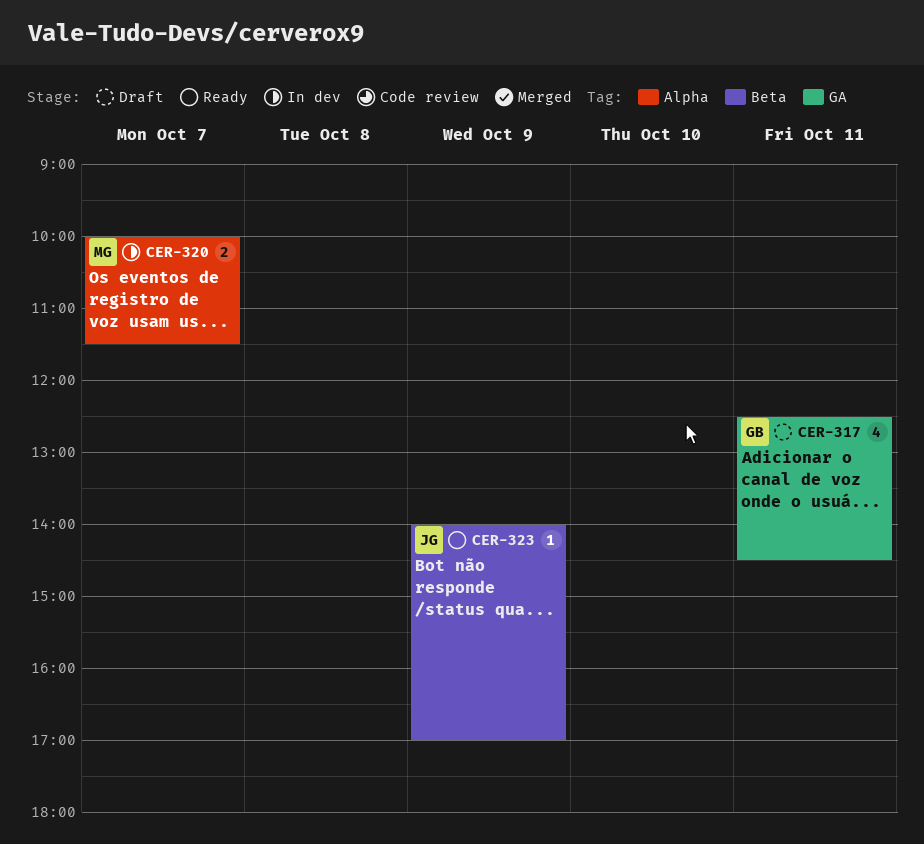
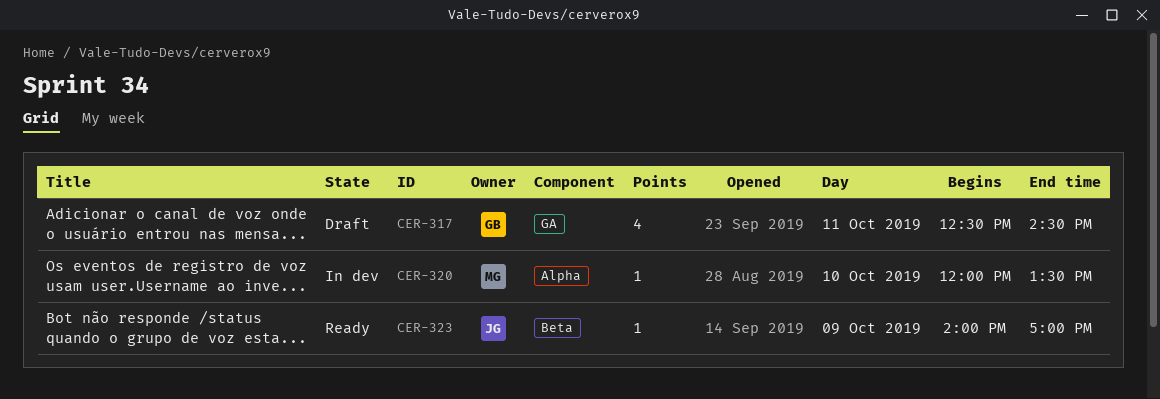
CER-320, estimate: 2 -> 1
CER-320, day: Oct 7 -> Oct 10
CER-320, begins: 10:00 -> 12:00
CER-320, ends: 11:30 -> 13:30

